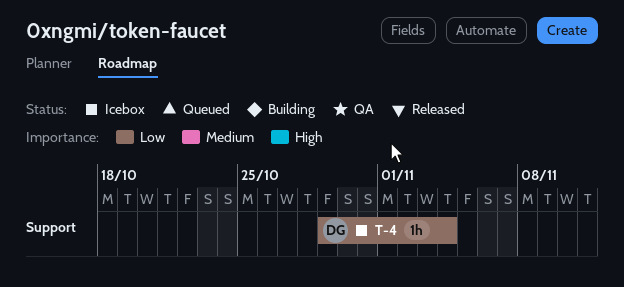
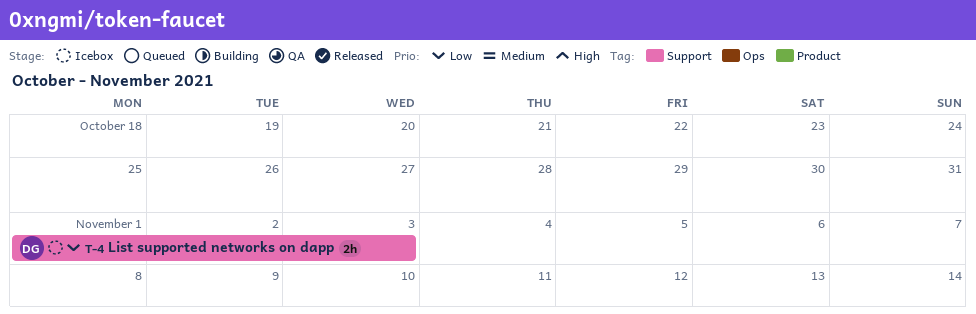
T-4, estimate: 1h -> 2h
T-4, start: Oct 29 -> Nov 1
T-4, due: Nov 4 -> Nov 3

